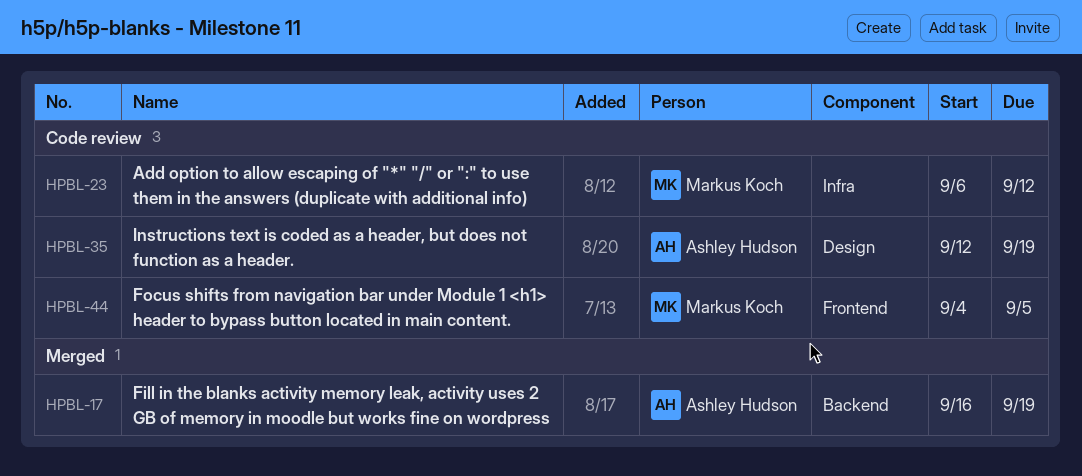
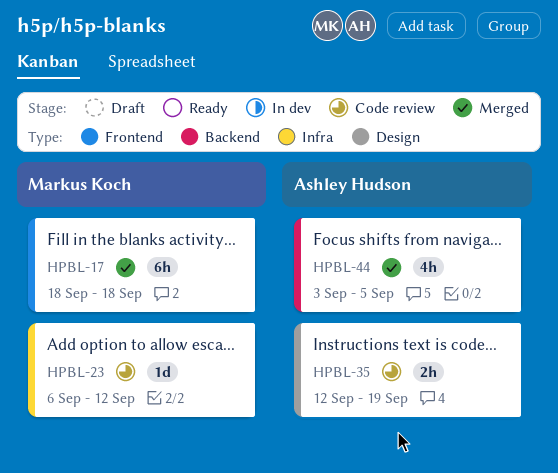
HPBL-17, owner: Ashley Hudson -> Markus Koch
HPBL-17, label: Backend -> Frontend
HPBL-17, start: Sep 16 -> Sep 18
HPBL-17, due: Sep 19 -> Sep 18
HPBL-44, status: Code review -> Merged
HPBL-44, owner: Markus Koch -> Ashley Hudson
HPBL-44, label: Frontend -> Backend
HPBL-44, start: Sep 4 -> Sep 3

